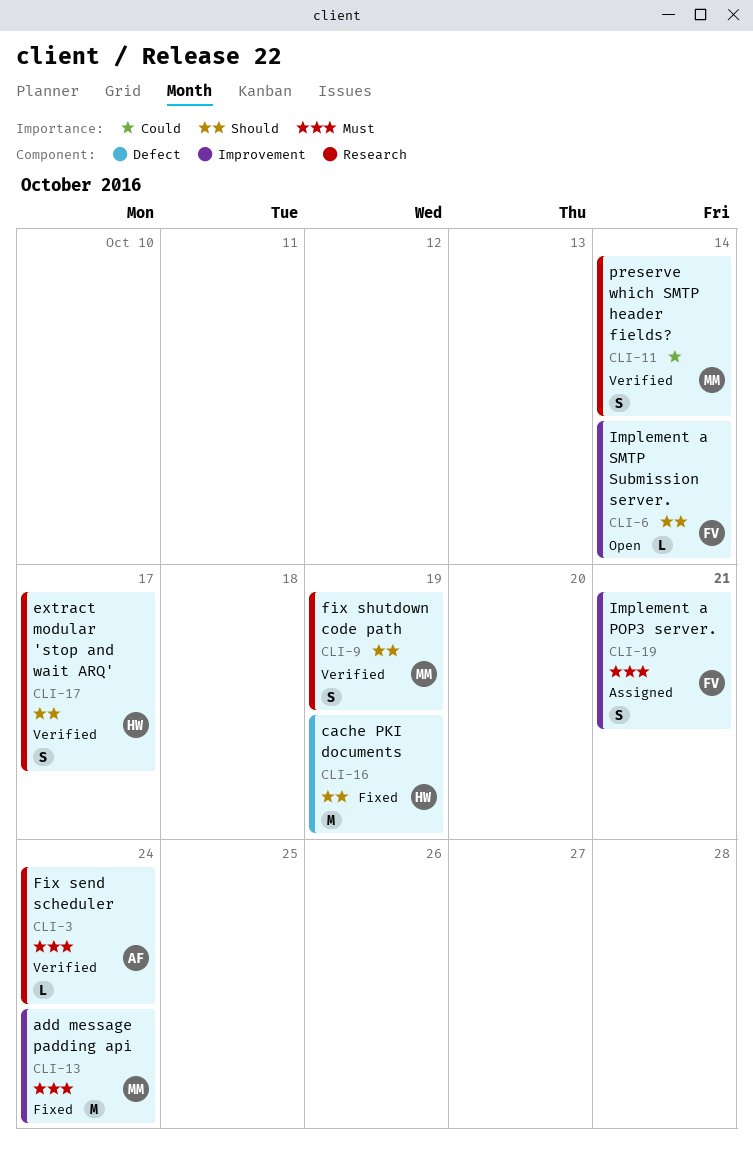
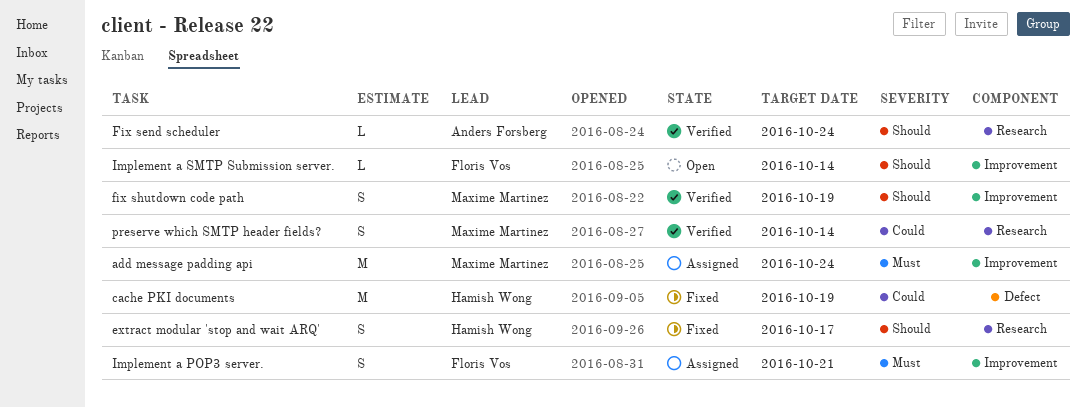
add message padding api, status: Fixed -> Assigned
cache PKI documents, priority: Should -> Could
extract modular 'stop and wait ARQ', status: Verified -> Fixed
Fix send scheduler, priority: Must -> Should
fix shutdown code path, label: Research -> Improvement

